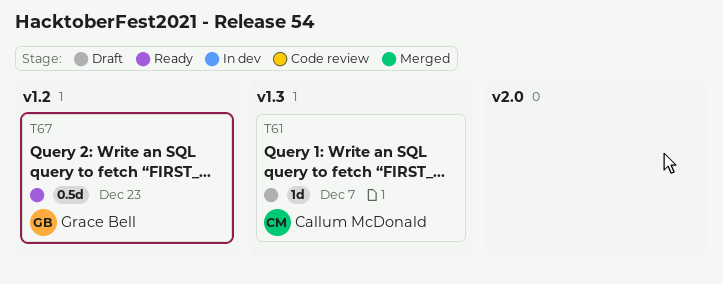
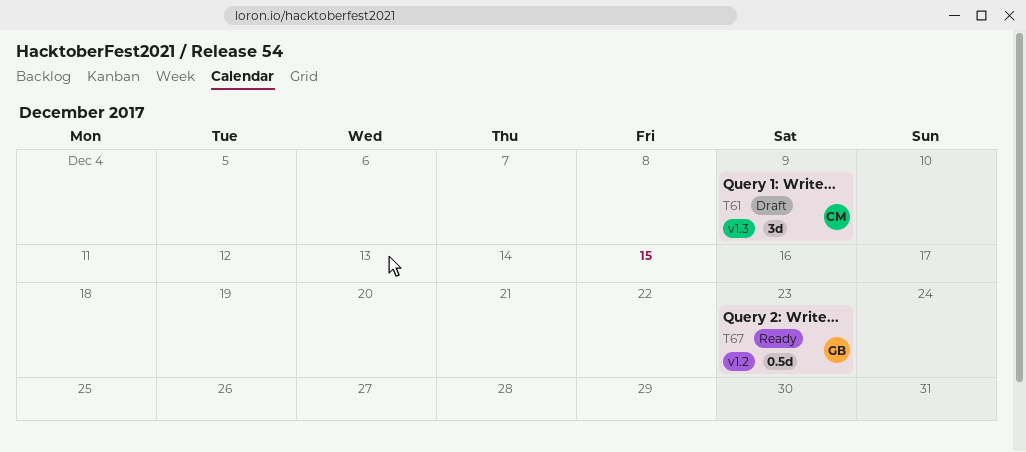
T61, estimate: 1d -> 3d
T61, due: Dec 7 -> Dec 9

